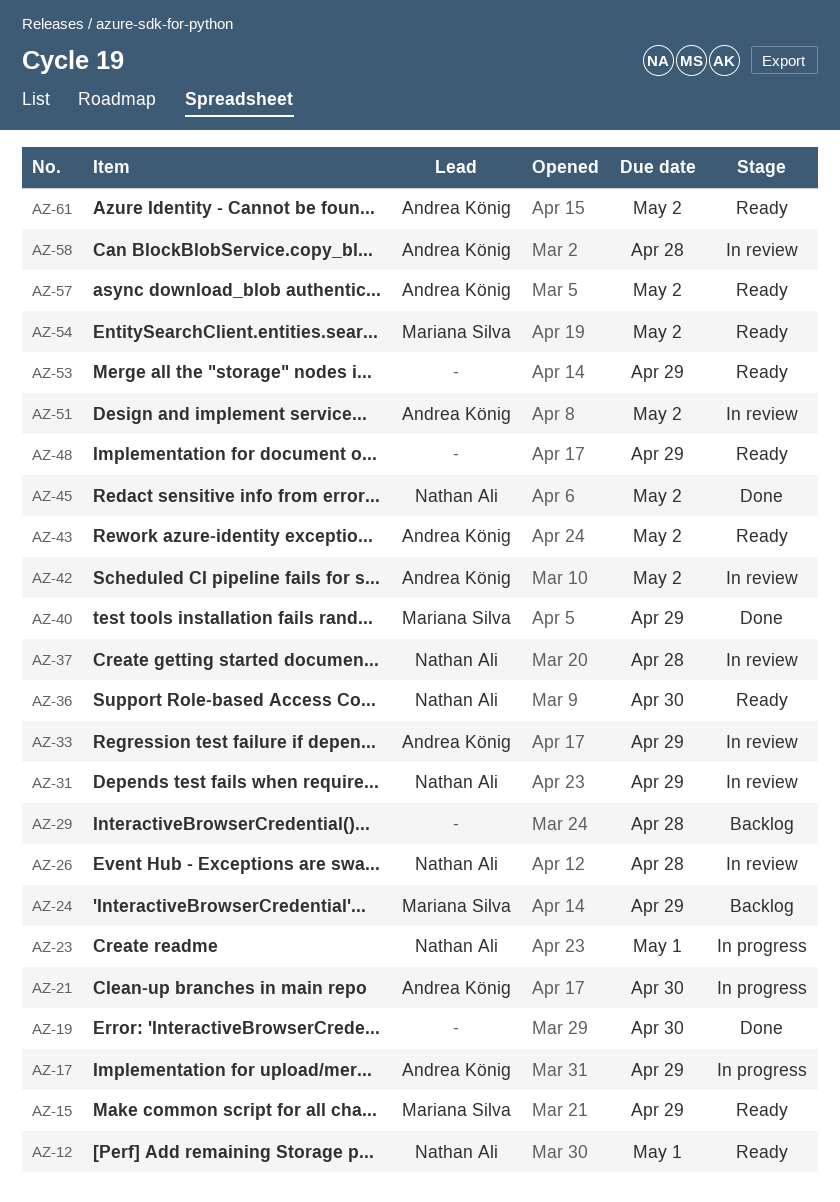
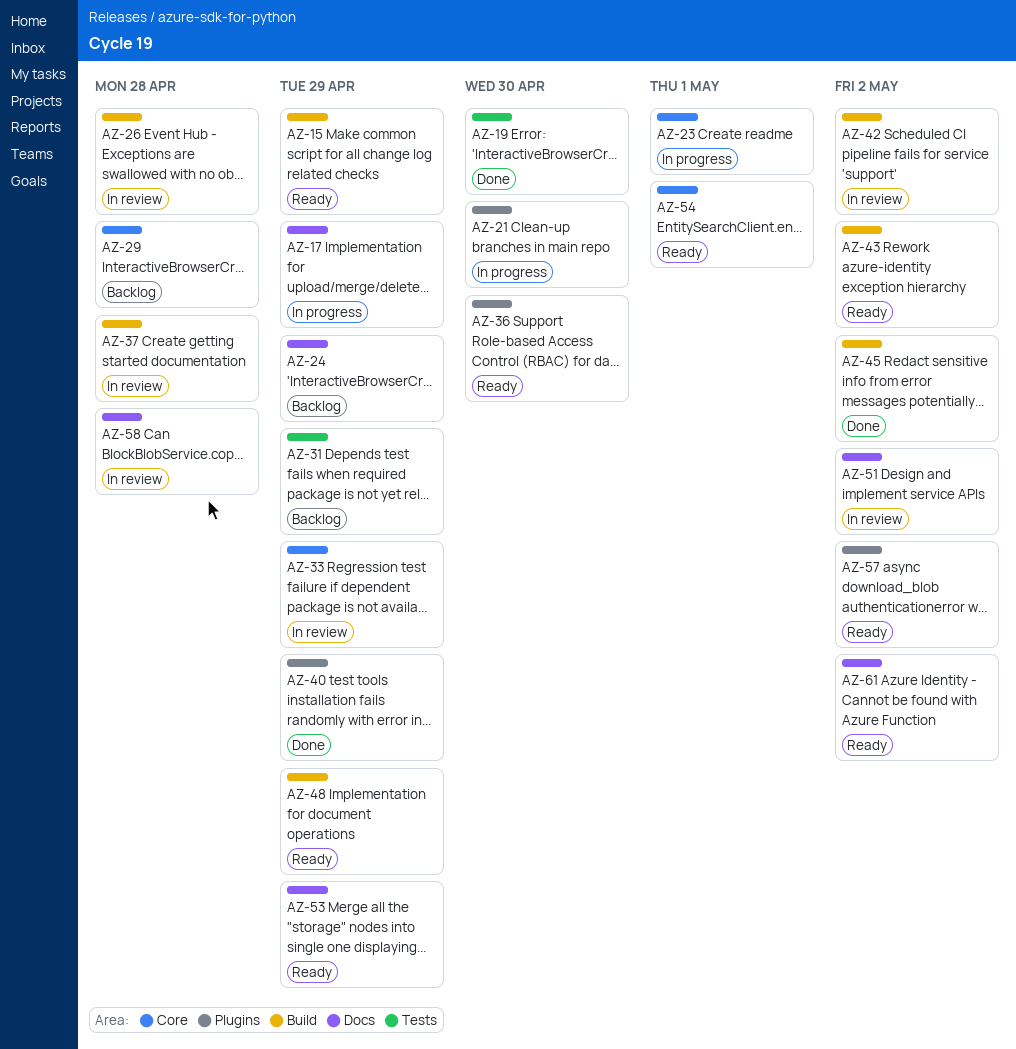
AZ-12: present -> none
AZ-31, status: In review -> Backlog
AZ-54, due: May 2 -> May 1

